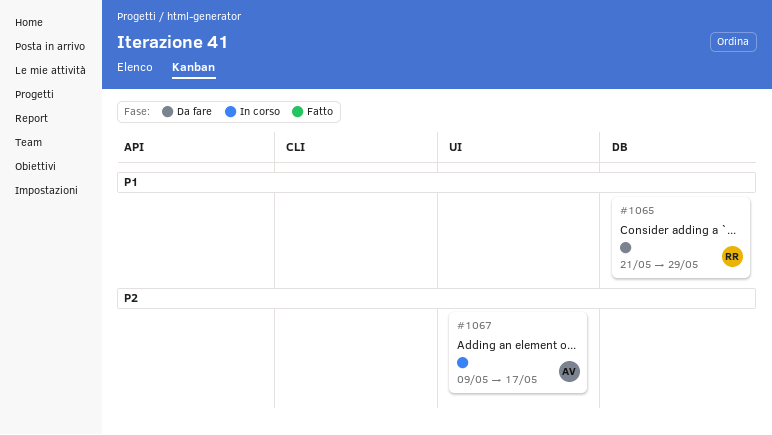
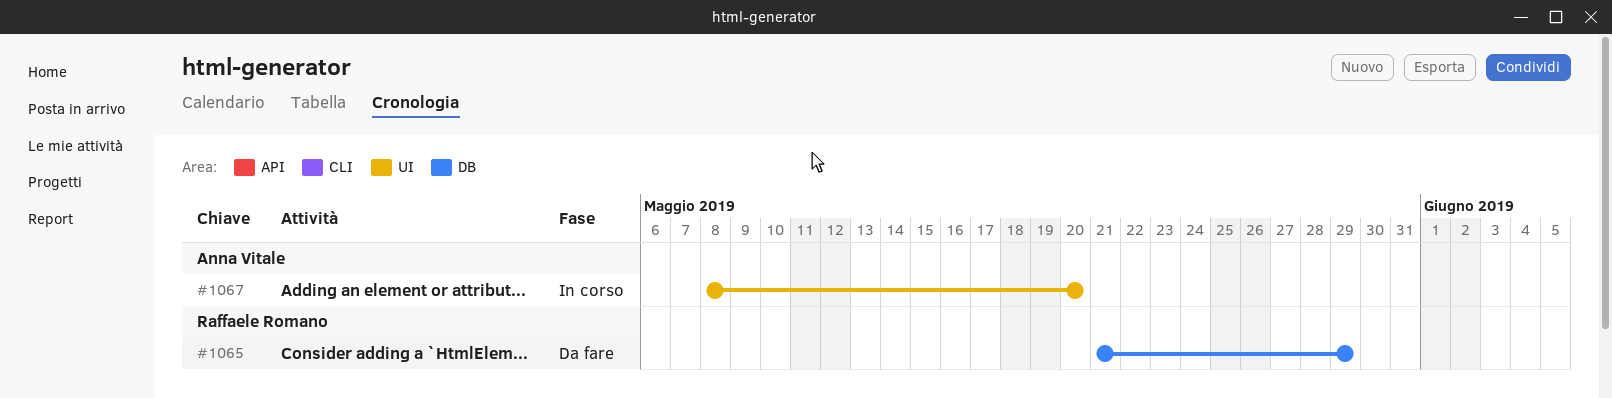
#1067, start: May 9 -> May 8
#1067, due: May 17 -> May 20

